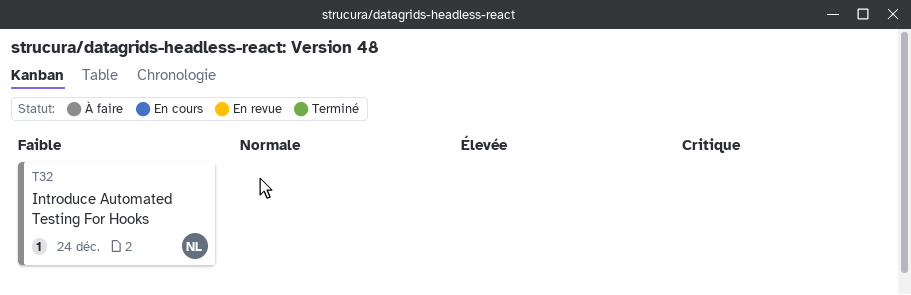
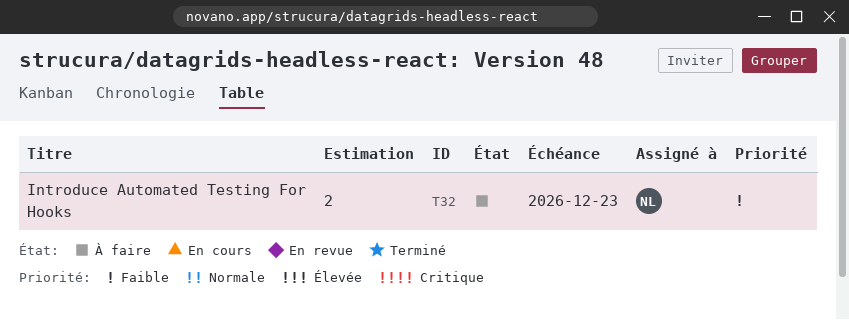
T32, estimate: 1 -> 2
T32, due: Dec 24 -> Dec 23

